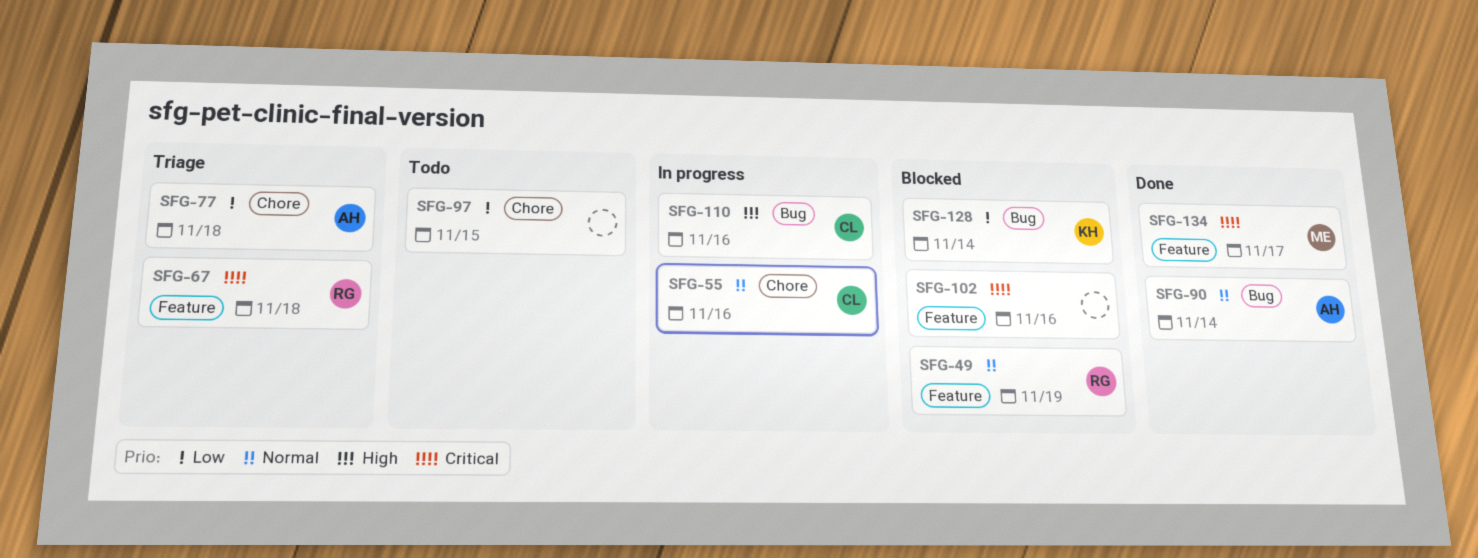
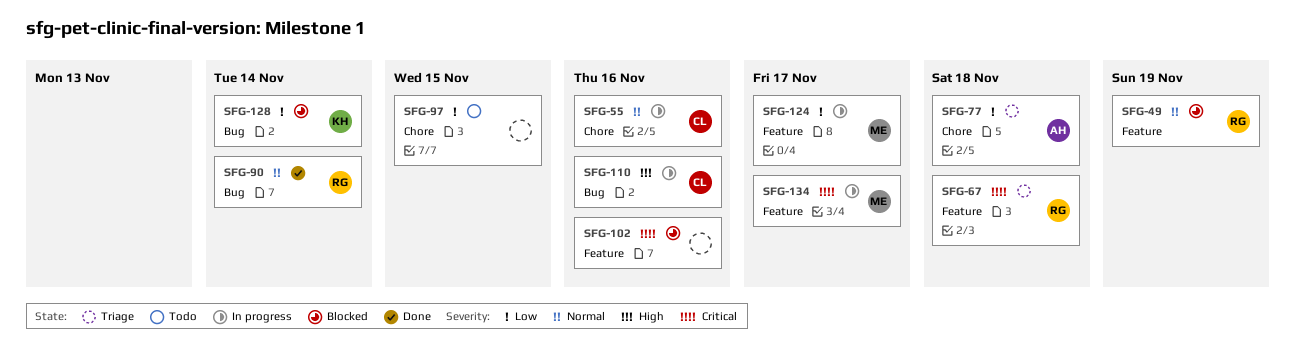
SFG-90, owner: AH -> RG
SFG-124: none -> present
SFG-134, status: Done -> In progress

